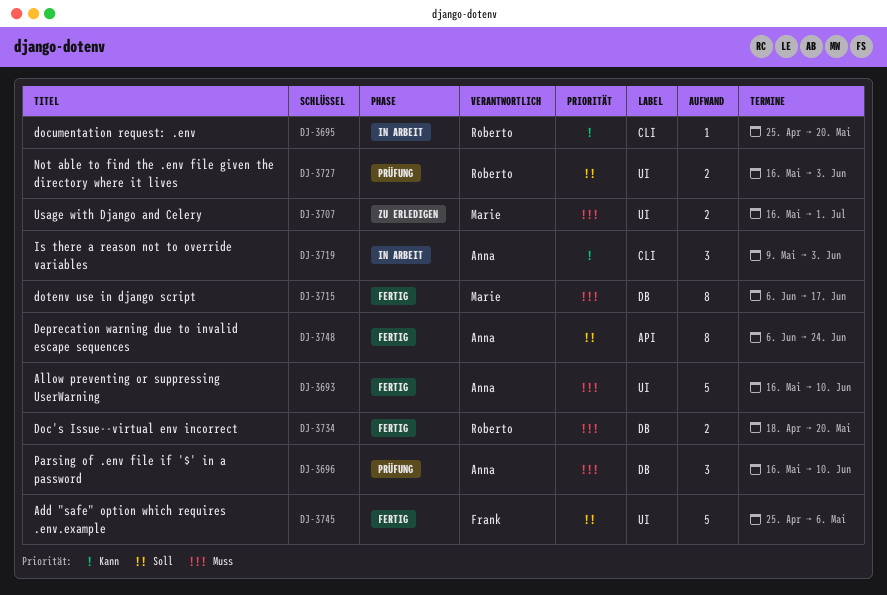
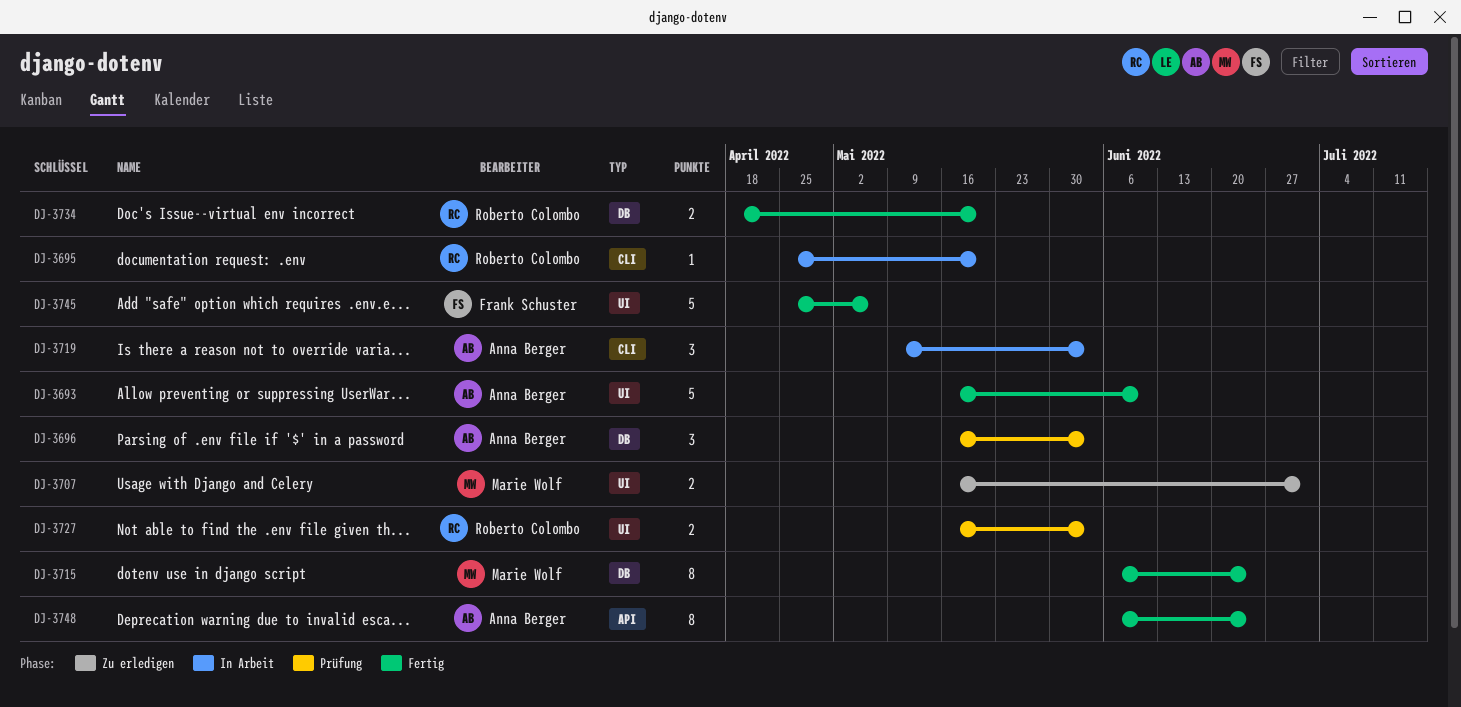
DJ-3696, due: Jun 10 -> Jun 3
DJ-3715, due: Jun 17 -> Jun 24

